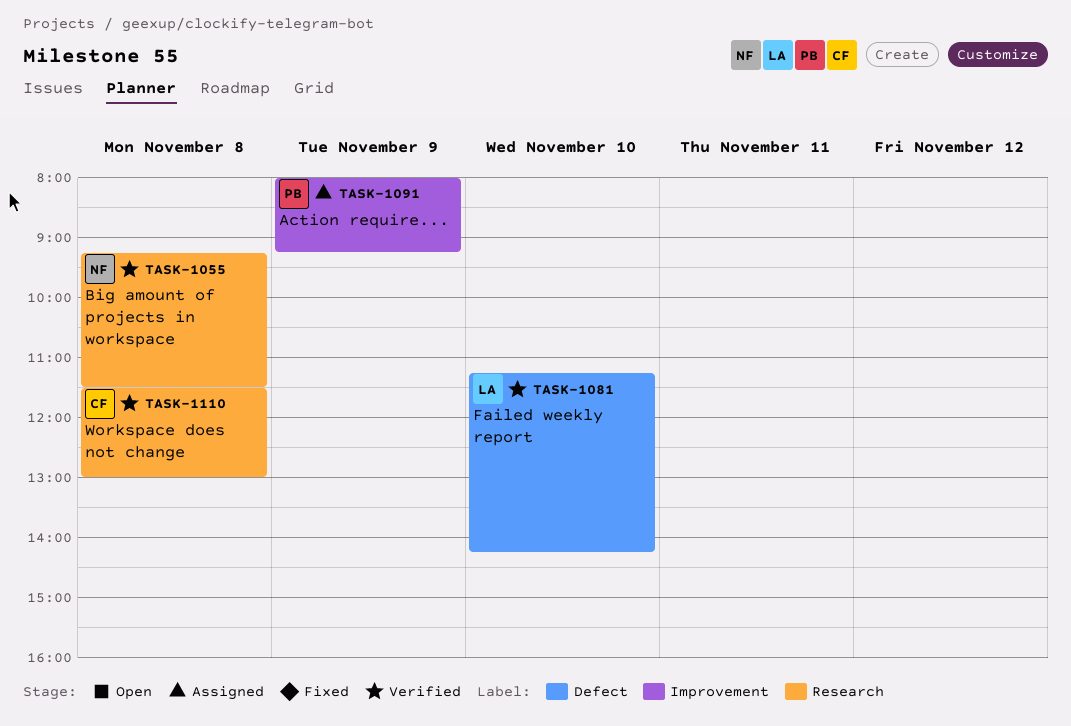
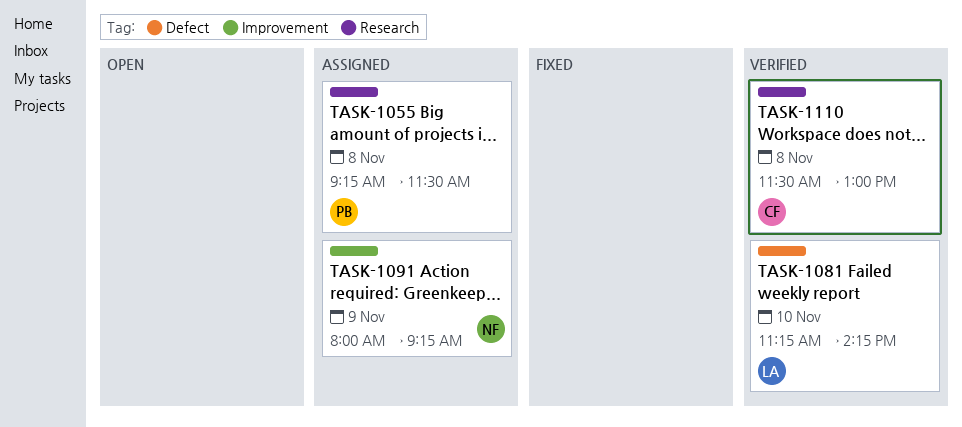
TASK-1055, status: Verified -> Assigned
TASK-1055, owner: NF -> PB
TASK-1091, owner: PB -> NF

